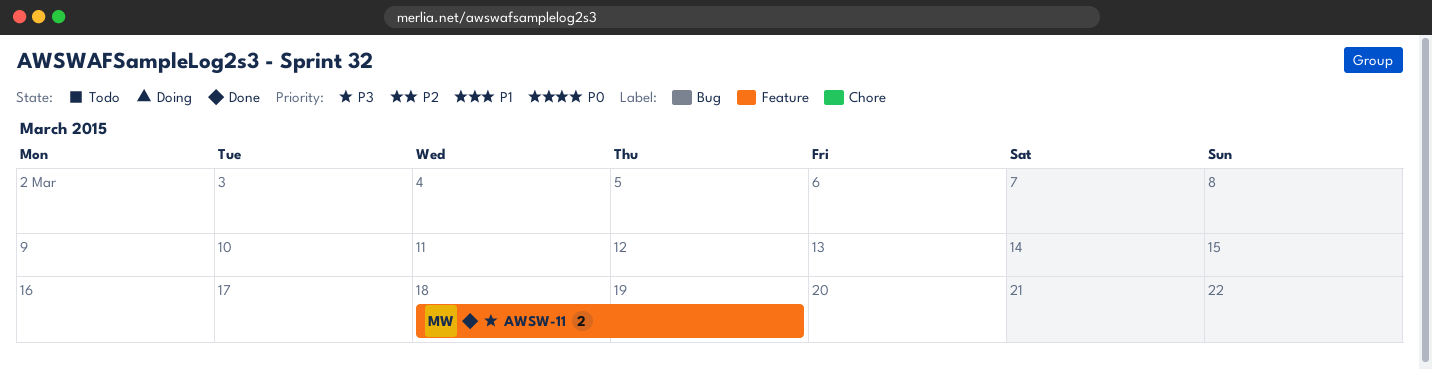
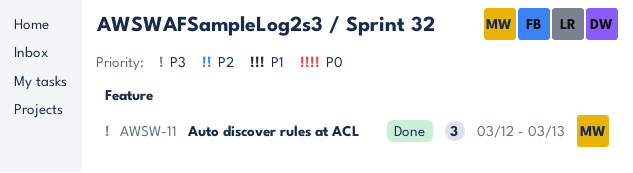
AWSW-11, estimate: 2 -> 3
AWSW-11, start: Mar 18 -> Mar 12
AWSW-11, due: Mar 19 -> Mar 13

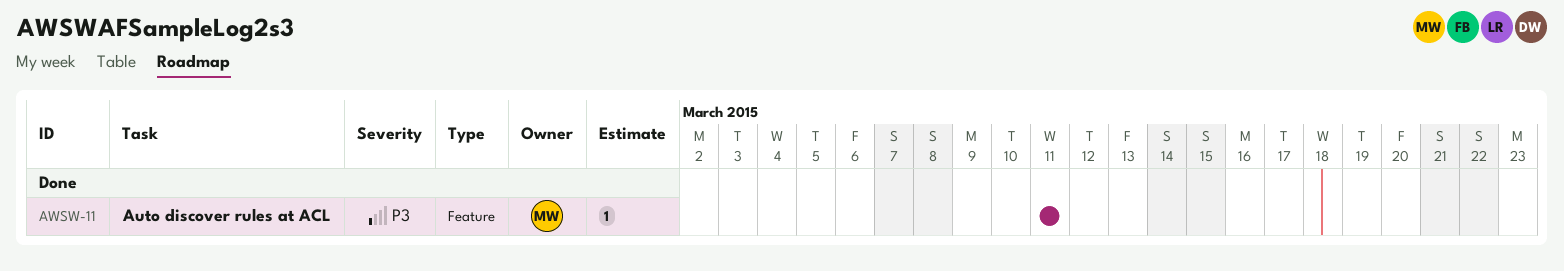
AWSW-11, estimate: 3 -> 1
AWSW-11, start: Mar 12 -> Mar 11
AWSW-11, due: Mar 13 -> Mar 11

